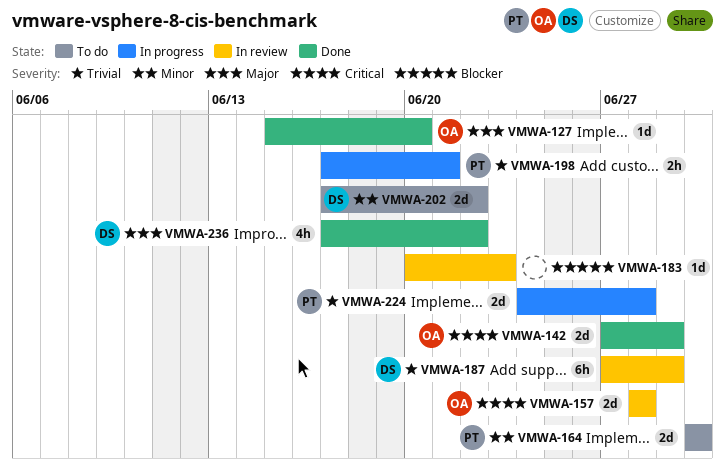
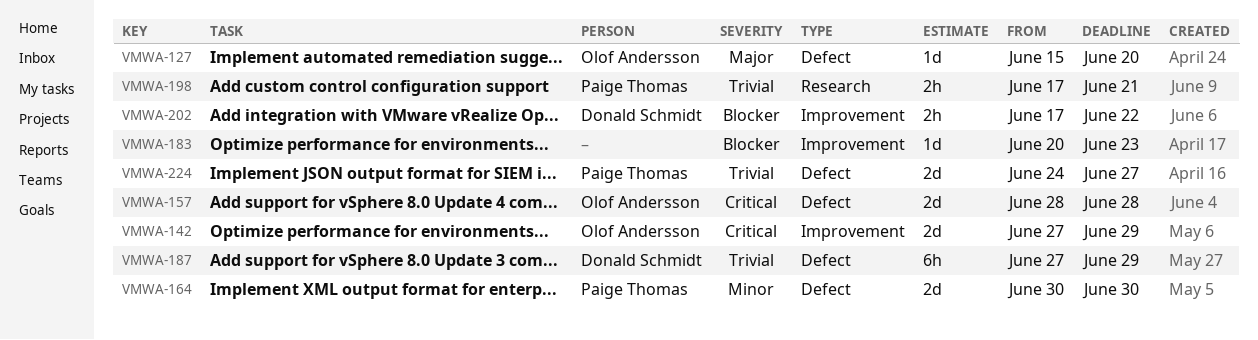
VMWA-202, priority: Minor -> Blocker
VMWA-202, estimate: 2d -> 2h
VMWA-224, due: Jun 28 -> Jun 27
VMWA-236: present -> none

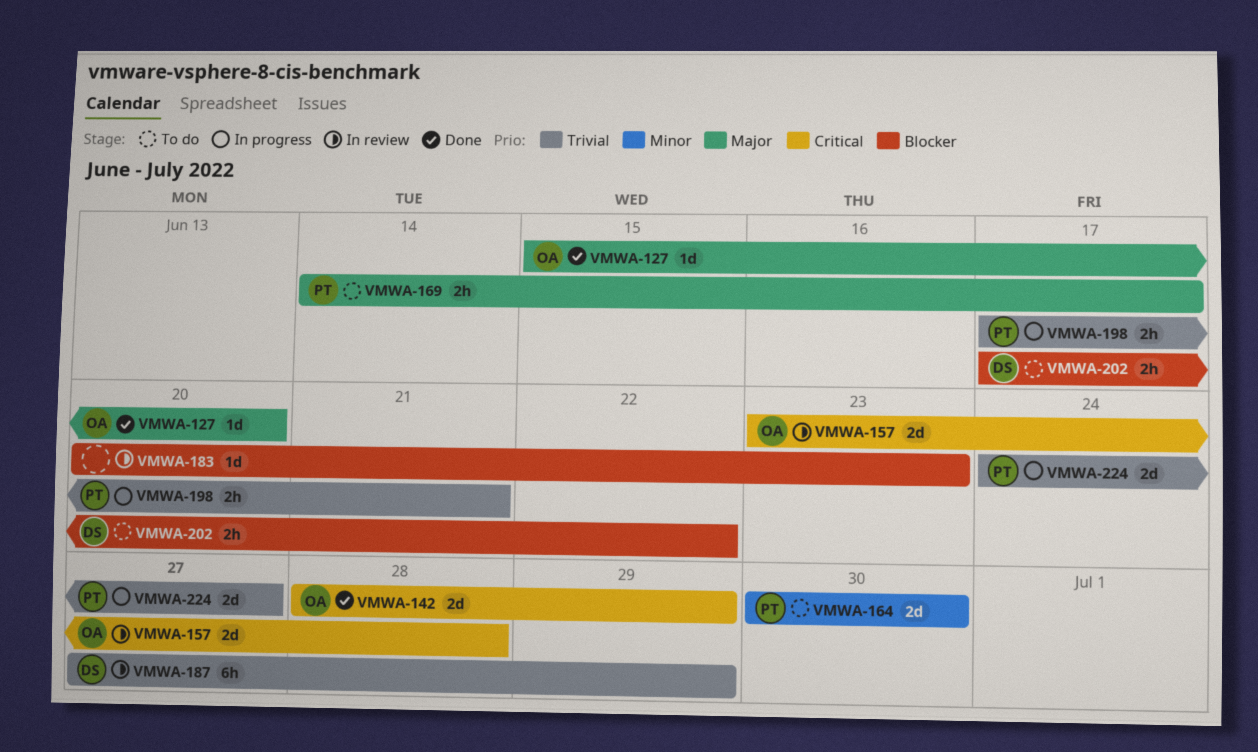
VMWA-142, start: Jun 27 -> Jun 28
VMWA-157, start: Jun 28 -> Jun 23
VMWA-169: none -> present

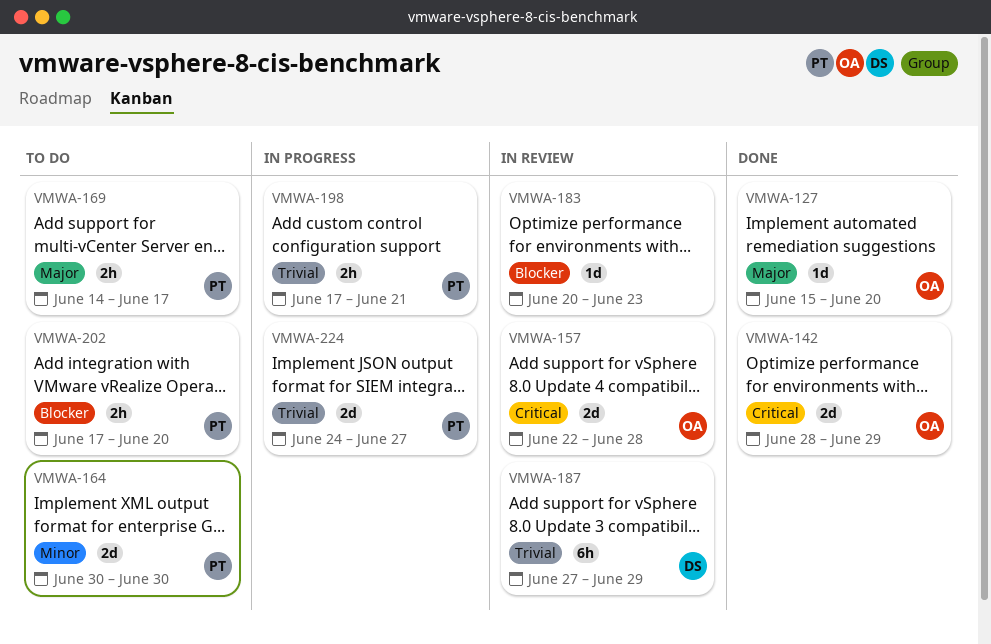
VMWA-157, start: Jun 23 -> Jun 22
VMWA-202, owner: DS -> PT
VMWA-202, due: Jun 22 -> Jun 20

